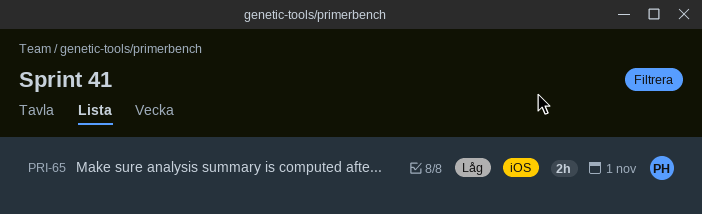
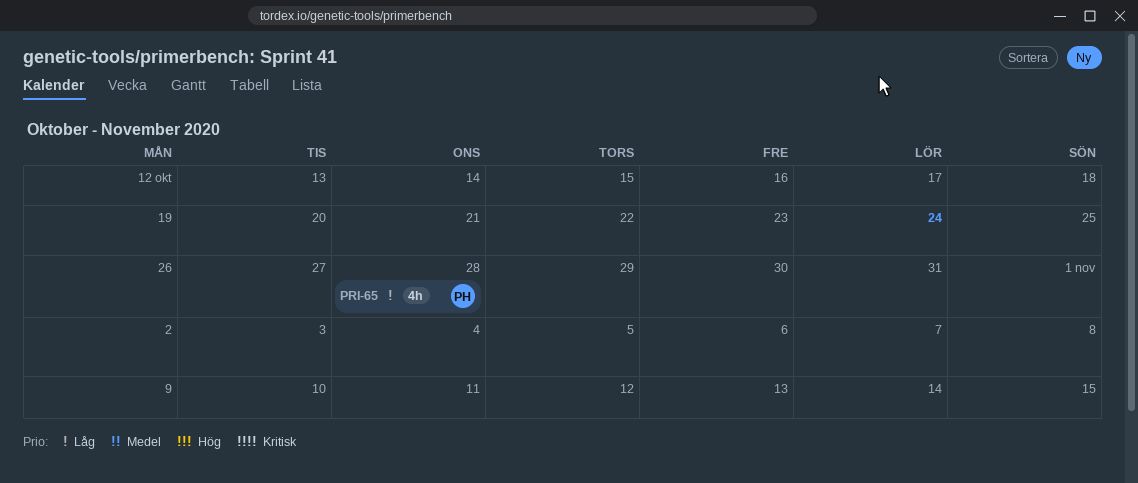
PRI-65, estimate: 2h -> 4h
PRI-65, due: Nov 1 -> Oct 28

